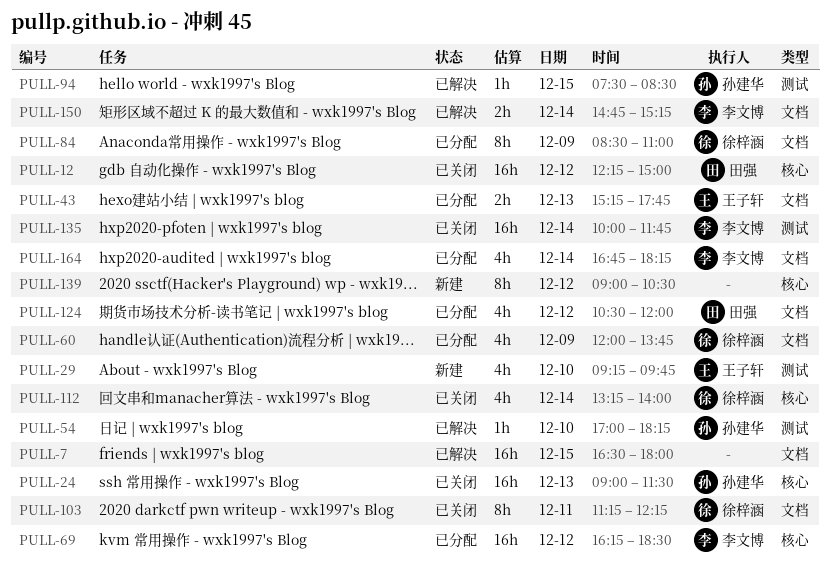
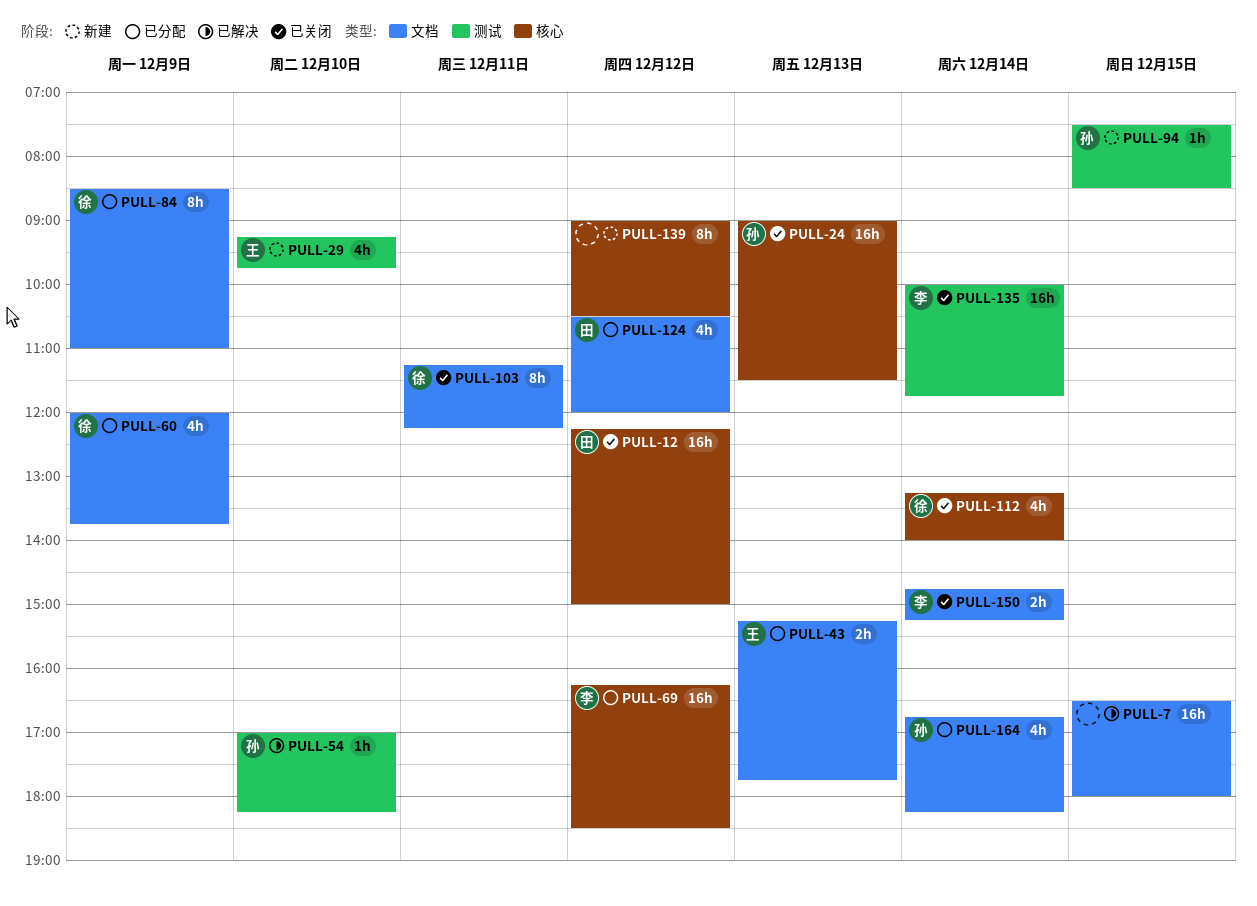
PULL-94, status: 已解决 -> 新建
PULL-150, status: 已解决 -> 已关闭
PULL-164, owner: 李文博 -> 孙建华

